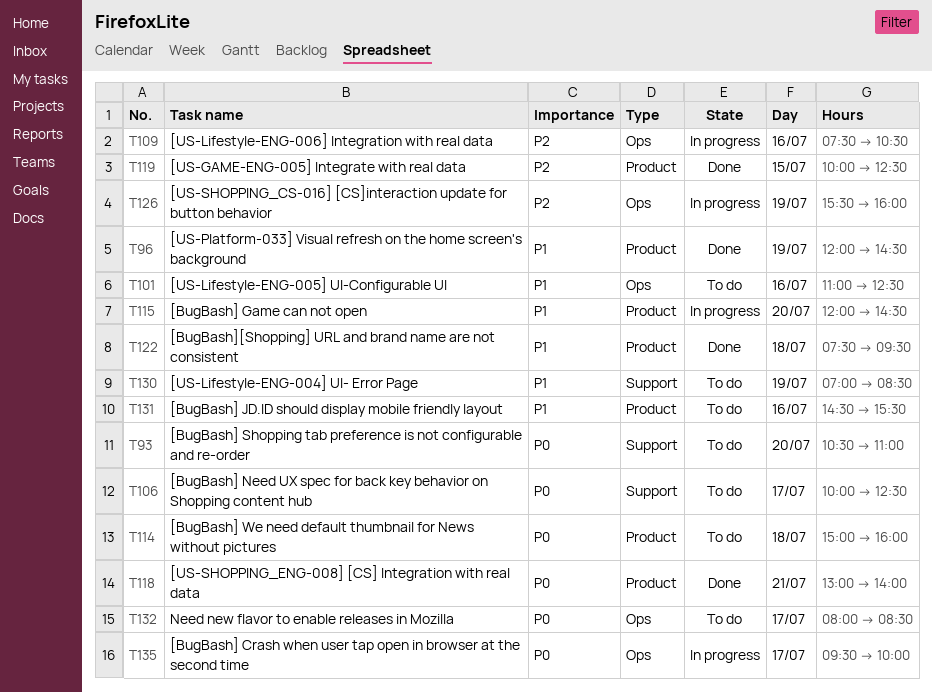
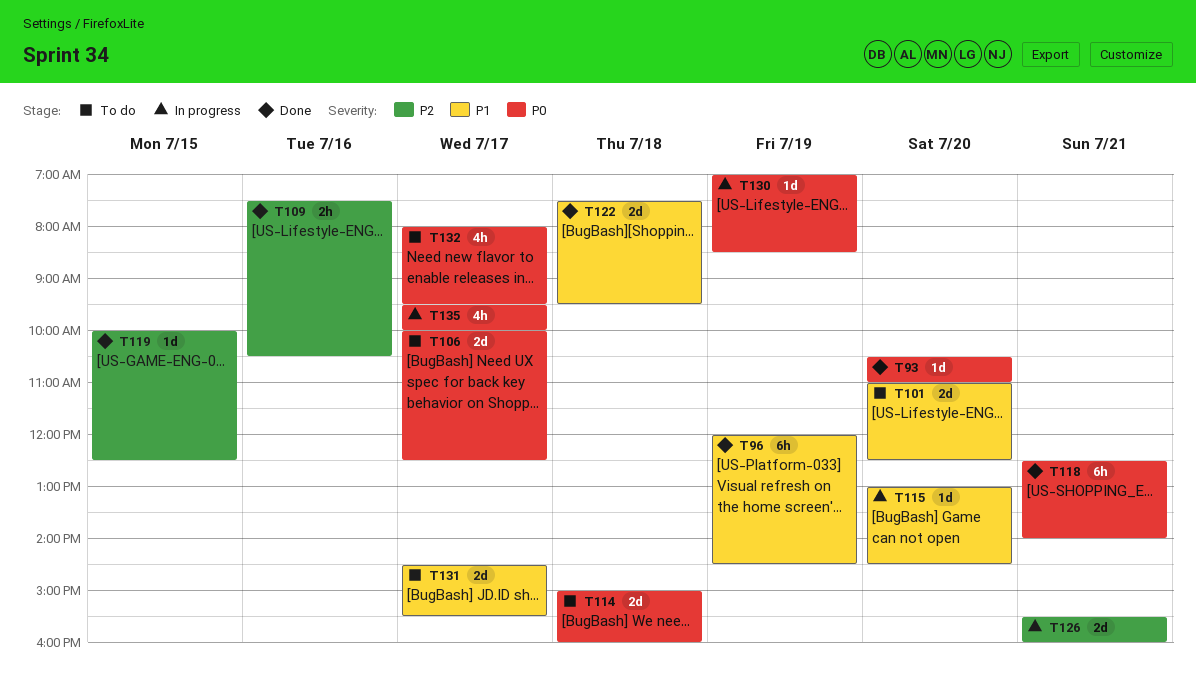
T93, status: To do -> Done
T101, day: Jul 16 -> Jul 20
T109, status: In progress -> Done
T115, begins: 12:00 -> 13:00
T118, begins: 13:00 -> 12:30
T126, day: Jul 19 -> Jul 21
T130, status: To do -> In progress
T130, priority: P1 -> P0
T131, day: Jul 16 -> Jul 17
T132, ends: 08:30 -> 09:30

